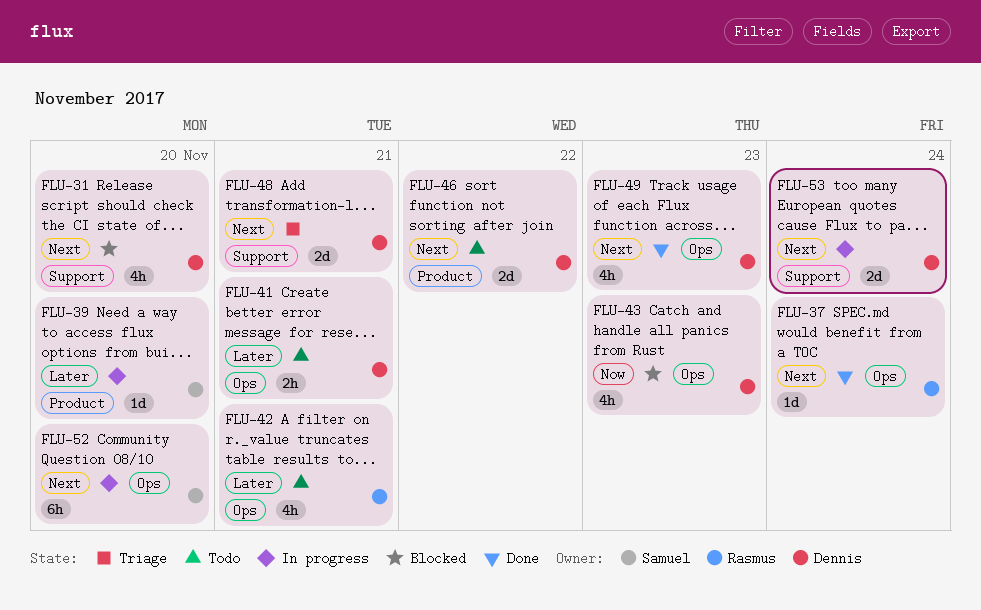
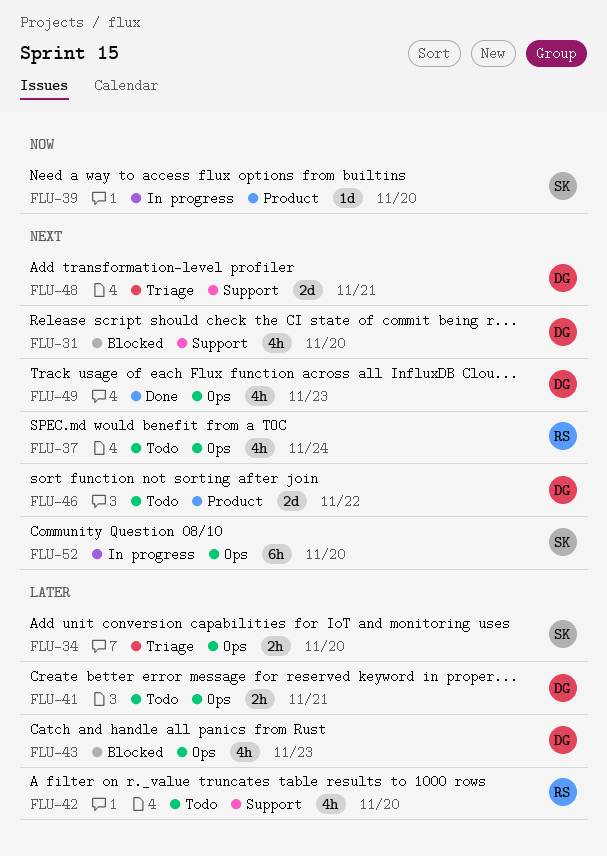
FLU-34: none -> present
FLU-37, status: Done -> Todo
FLU-37, estimate: 1d -> 4h
FLU-39, priority: Later -> Now
FLU-42, label: Ops -> Support
FLU-42, due: Nov 21 -> Nov 20
FLU-43, priority: Now -> Later
FLU-53: present -> none

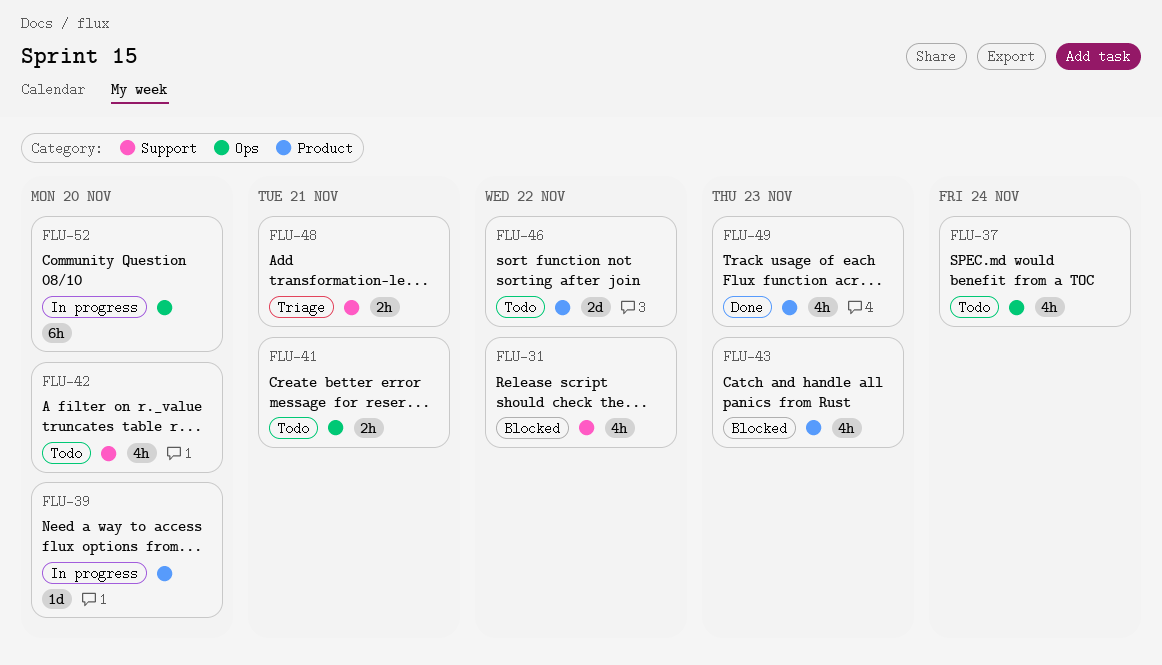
FLU-31, due: Nov 20 -> Nov 22
FLU-34: present -> none
FLU-43, label: Ops -> Product
FLU-48, estimate: 2d -> 2h
FLU-49, label: Ops -> Product

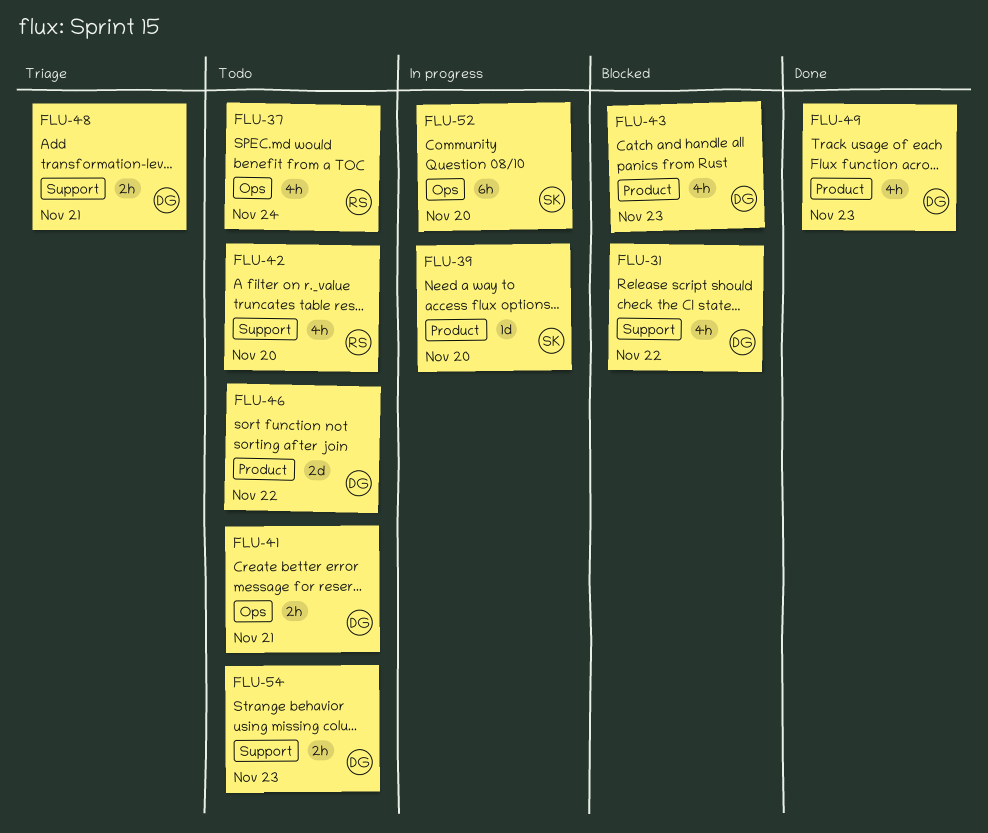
FLU-54: none -> present

